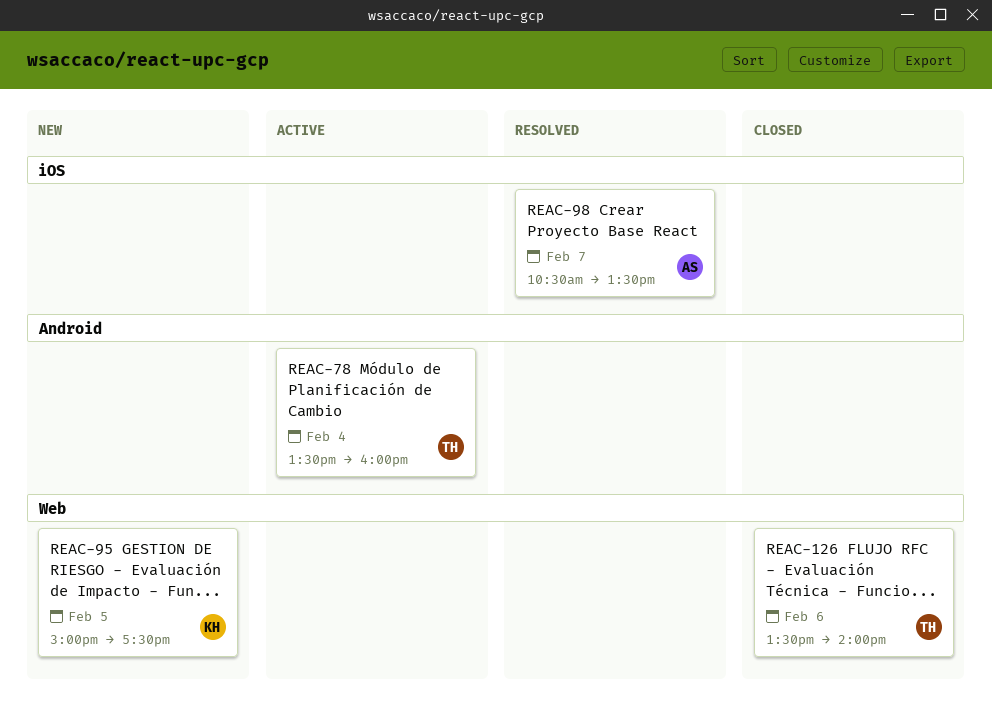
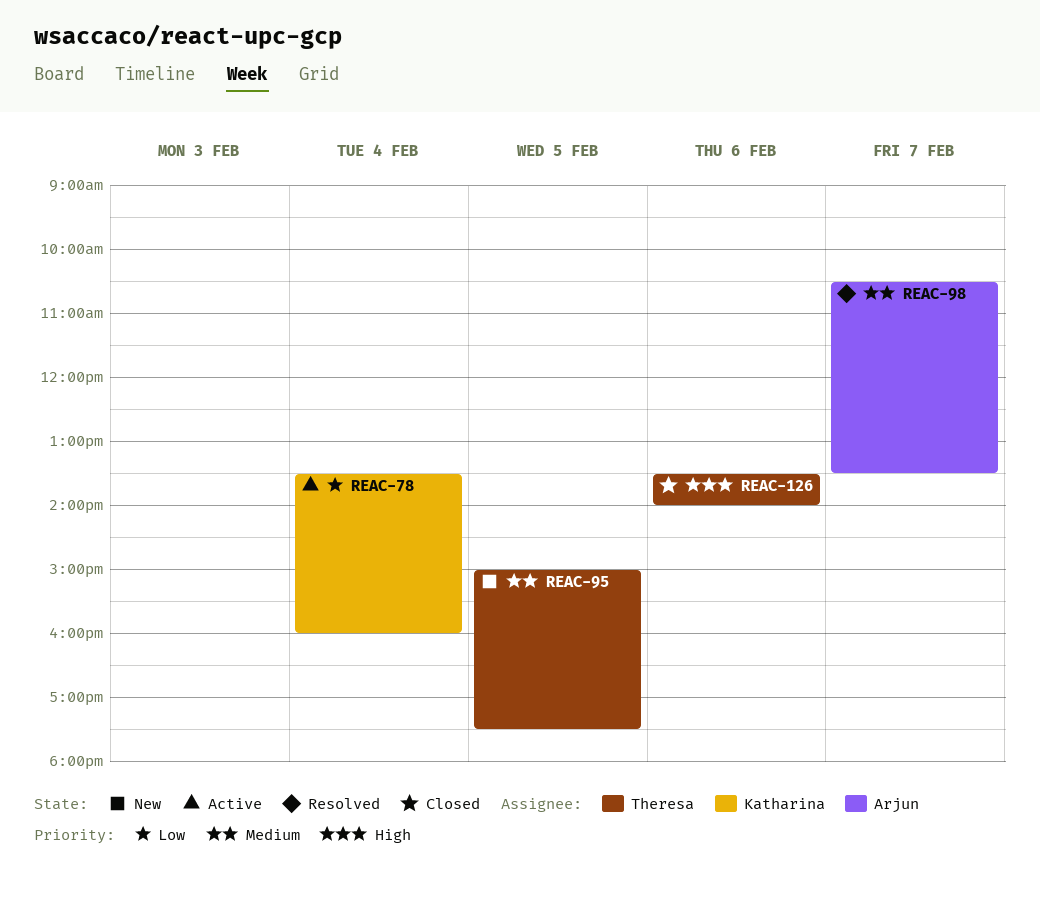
REAC-78, owner: Theresa -> Katharina
REAC-95, owner: Katharina -> Theresa

